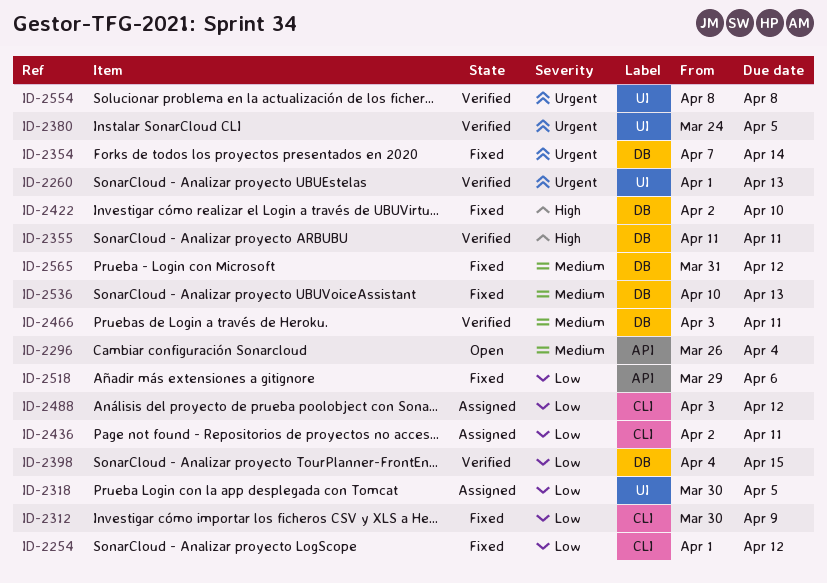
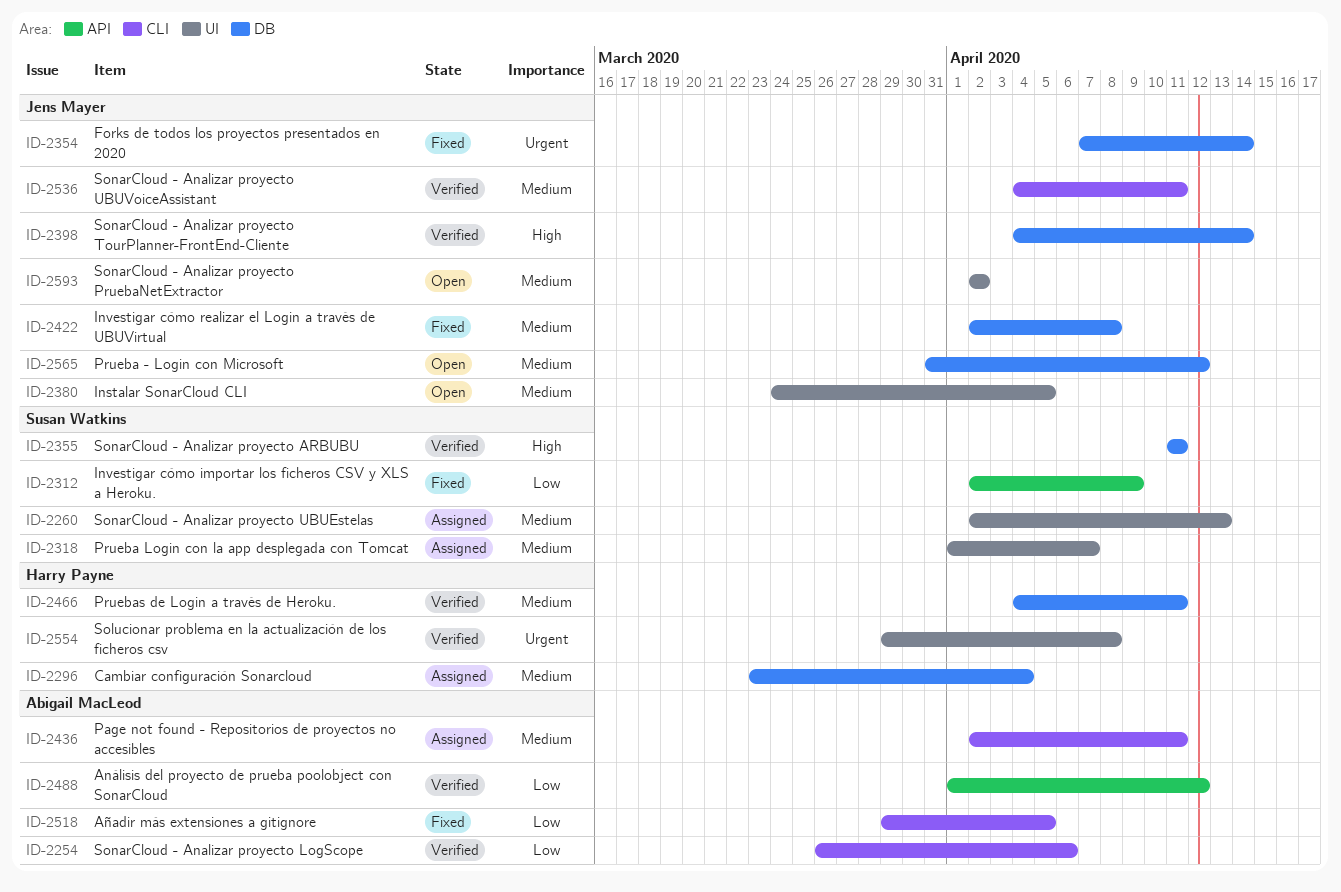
ID-2254, status: Fixed -> Verified
ID-2254, start: Apr 1 -> Mar 26
ID-2254, due: Apr 12 -> Apr 6
ID-2260, status: Verified -> Assigned
ID-2260, priority: Urgent -> Medium
ID-2260, start: Apr 1 -> Apr 2
ID-2296, status: Open -> Assigned
ID-2296, label: API -> DB
ID-2296, start: Mar 26 -> Mar 23
ID-2312, label: CLI -> API
ID-2312, start: Mar 30 -> Apr 2
ID-2318, priority: Low -> Medium
ID-2318, start: Mar 30 -> Apr 1
ID-2318, due: Apr 5 -> Apr 7
ID-2380, status: Verified -> Open
ID-2380, priority: Urgent -> Medium
ID-2398, priority: Low -> High
ID-2398, due: Apr 15 -> Apr 14
ID-2422, priority: High -> Medium
ID-2422, due: Apr 10 -> Apr 8
ID-2436, priority: Low -> Medium
ID-2466, start: Apr 3 -> Apr 4
ID-2488, status: Assigned -> Verified
ID-2488, label: CLI -> API
ID-2488, start: Apr 3 -> Apr 1
ID-2518, label: API -> CLI
ID-2518, due: Apr 6 -> Apr 5
ID-2536, status: Fixed -> Verified
ID-2536, label: DB -> CLI
ID-2536, start: Apr 10 -> Apr 4
ID-2536, due: Apr 13 -> Apr 11
ID-2554, start: Apr 8 -> Mar 29
ID-2565, status: Fixed -> Open
ID-2593: none -> present

